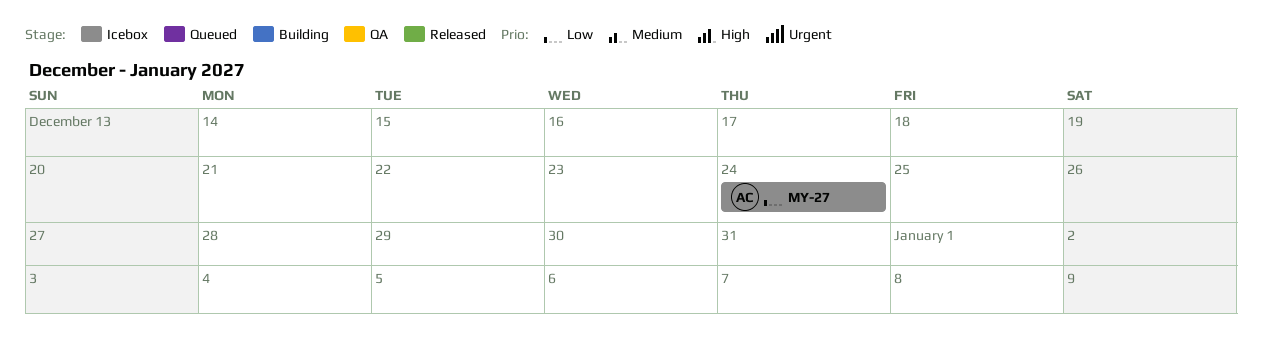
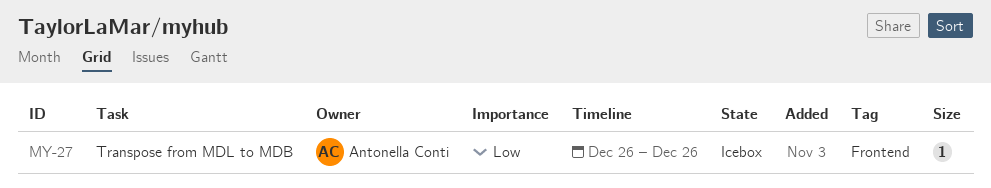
MY-27, start: Dec 24 -> Dec 26
MY-27, due: Dec 24 -> Dec 26

